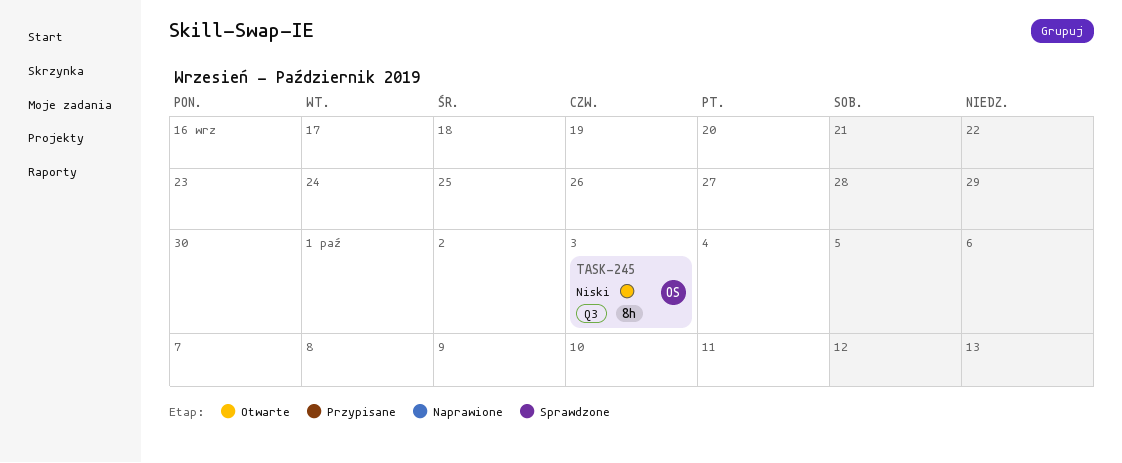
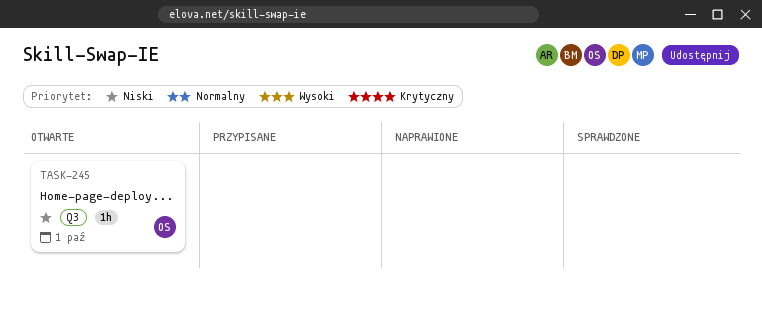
TASK-245, estimate: 8h -> 1h
TASK-245, due: Oct 3 -> Oct 1

